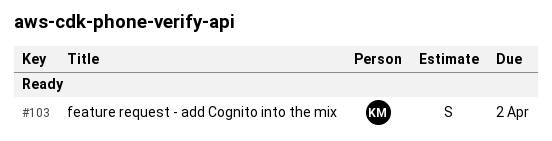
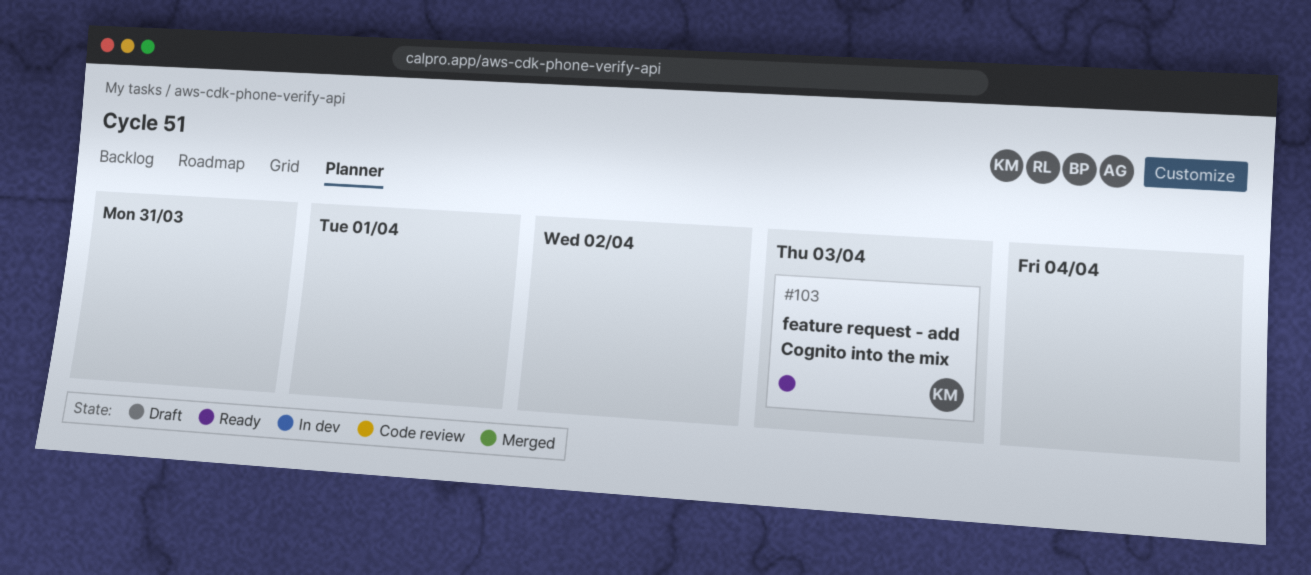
#103, due: Apr 2 -> Apr 3

